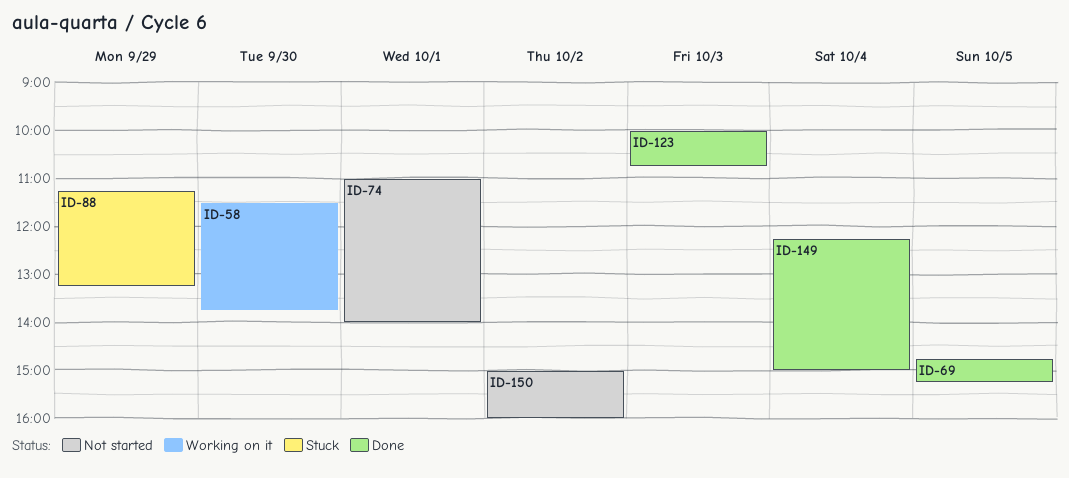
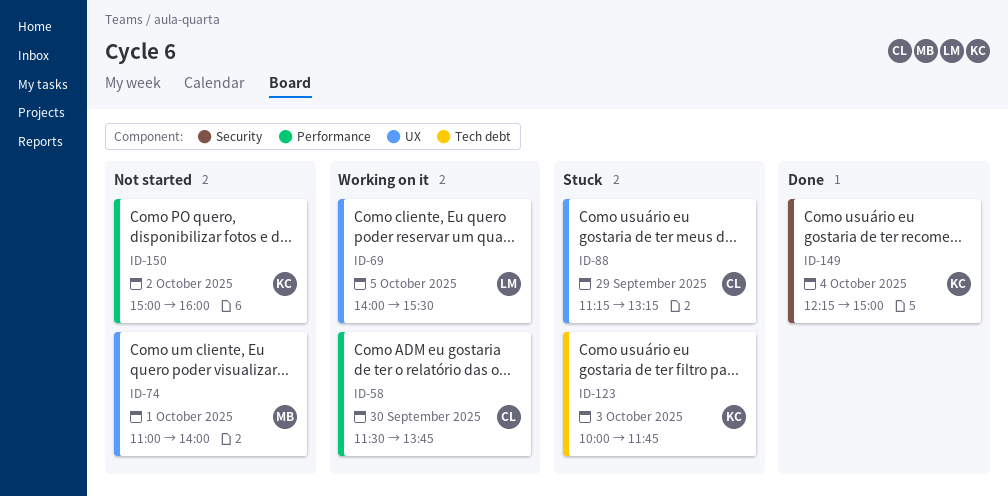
ID-69, status: Done -> Working on it
ID-69, begins: 14:45 -> 14:00
ID-69, ends: 15:15 -> 15:30
ID-123, status: Done -> Stuck
ID-123, ends: 10:45 -> 11:45

